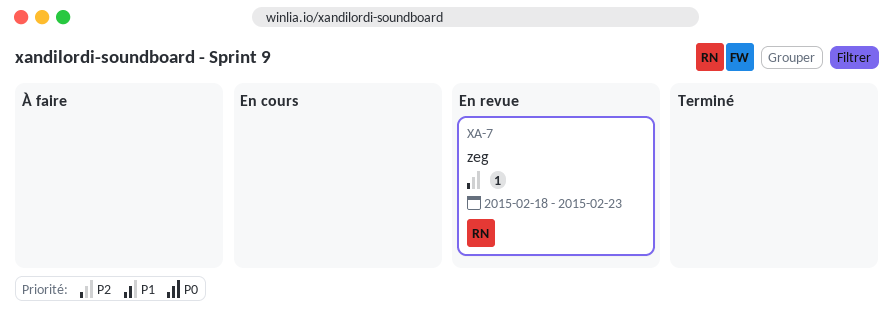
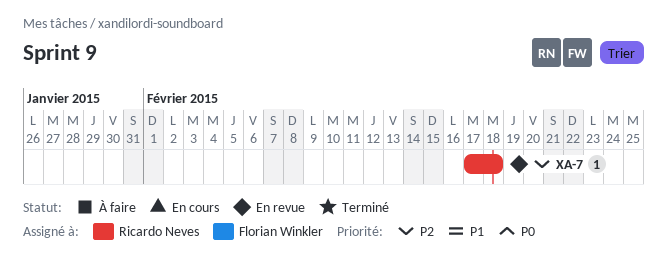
XA-7, start: Feb 18 -> Feb 17
XA-7, due: Feb 23 -> Feb 18

